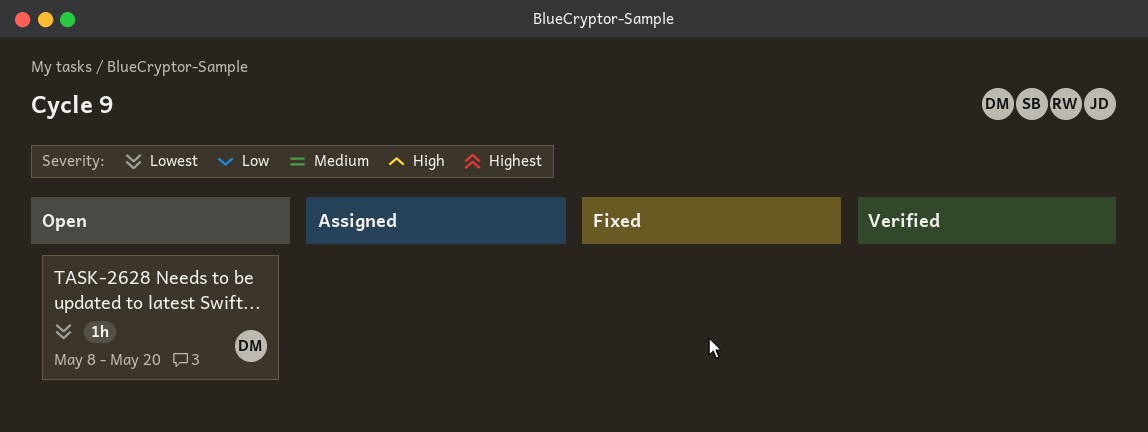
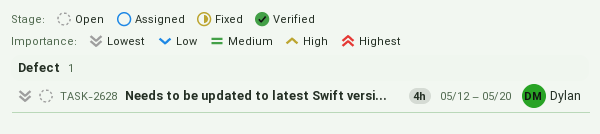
TASK-2628, estimate: 1h -> 4h
TASK-2628, start: May 8 -> May 12

